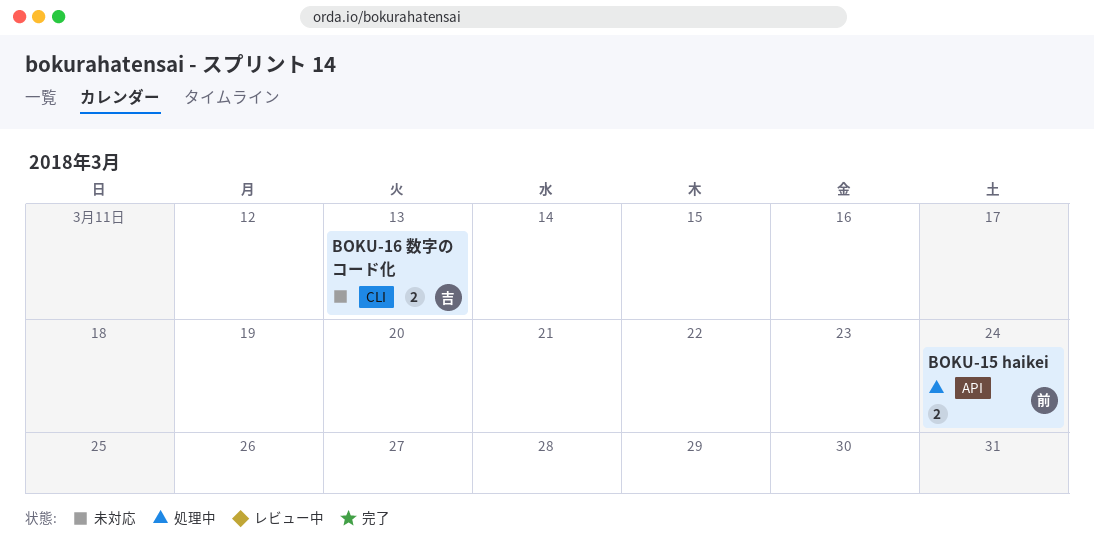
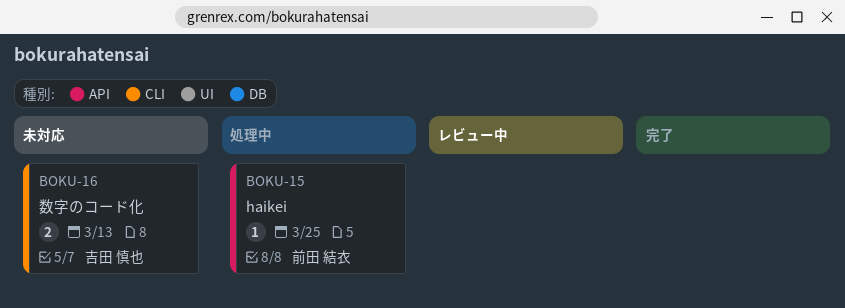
BOKU-15, estimate: 2 -> 1
BOKU-15, due: Mar 24 -> Mar 25

